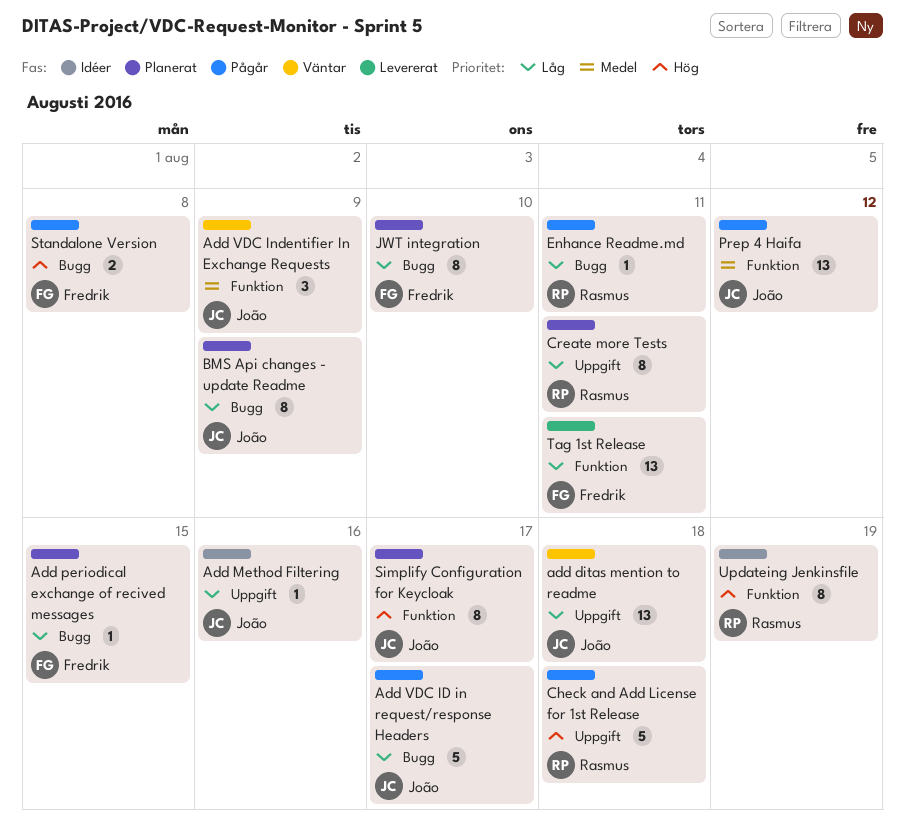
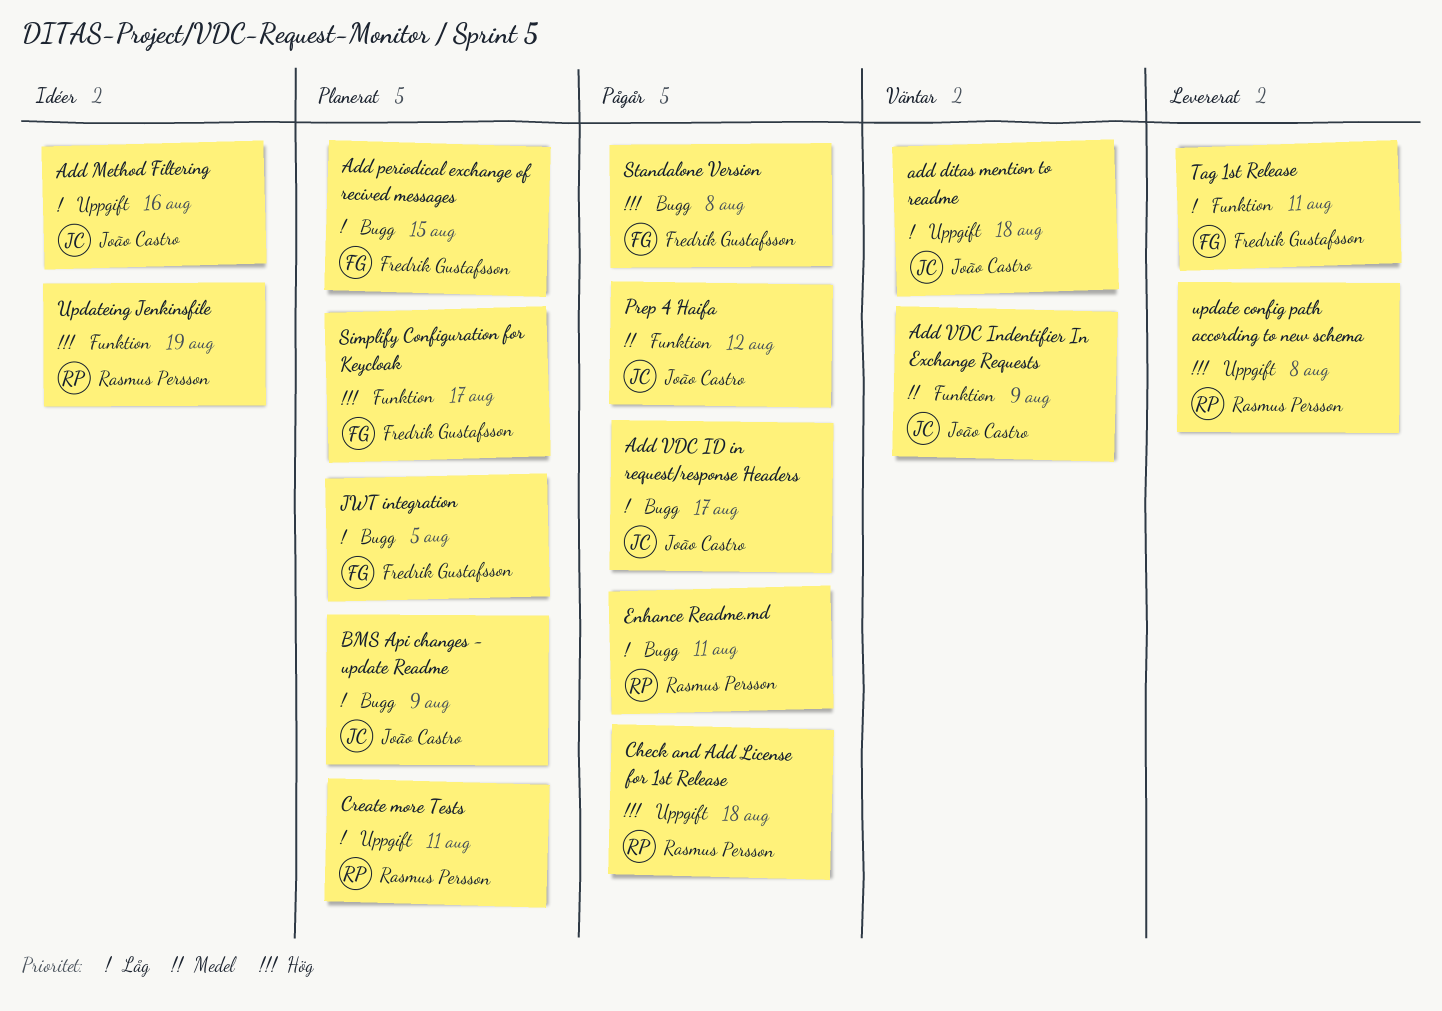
JWT integration, due: Aug 10 -> Aug 5
Simplify Configuration for Keycloak, owner: João Castro -> Fredrik Gustafsson
update config path according to new schema: none -> present

